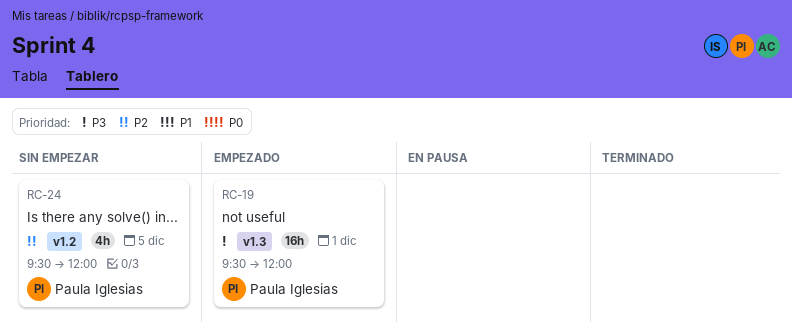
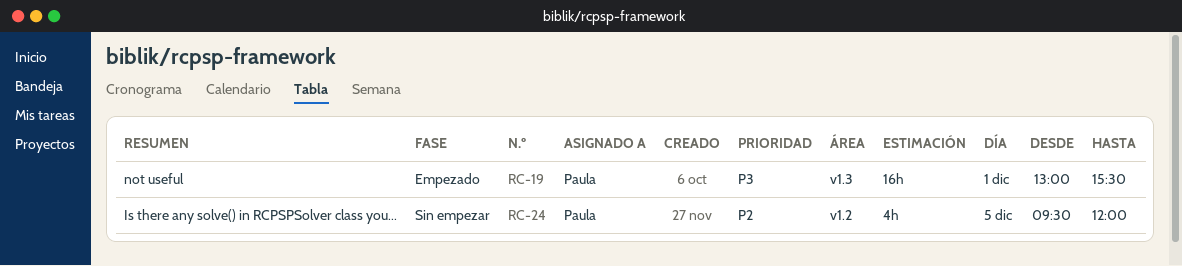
RC-19, begins: 09:30 -> 13:00
RC-19, ends: 12:00 -> 15:30

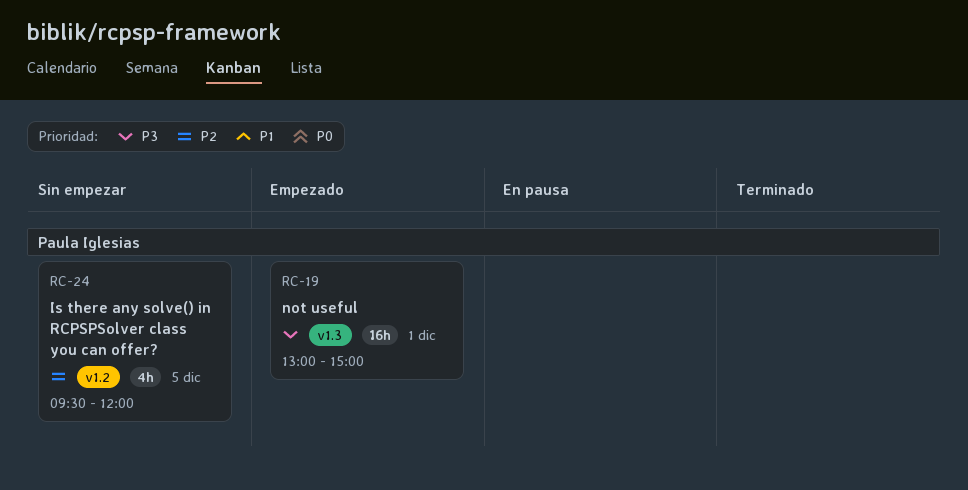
RC-19, ends: 15:30 -> 15:00

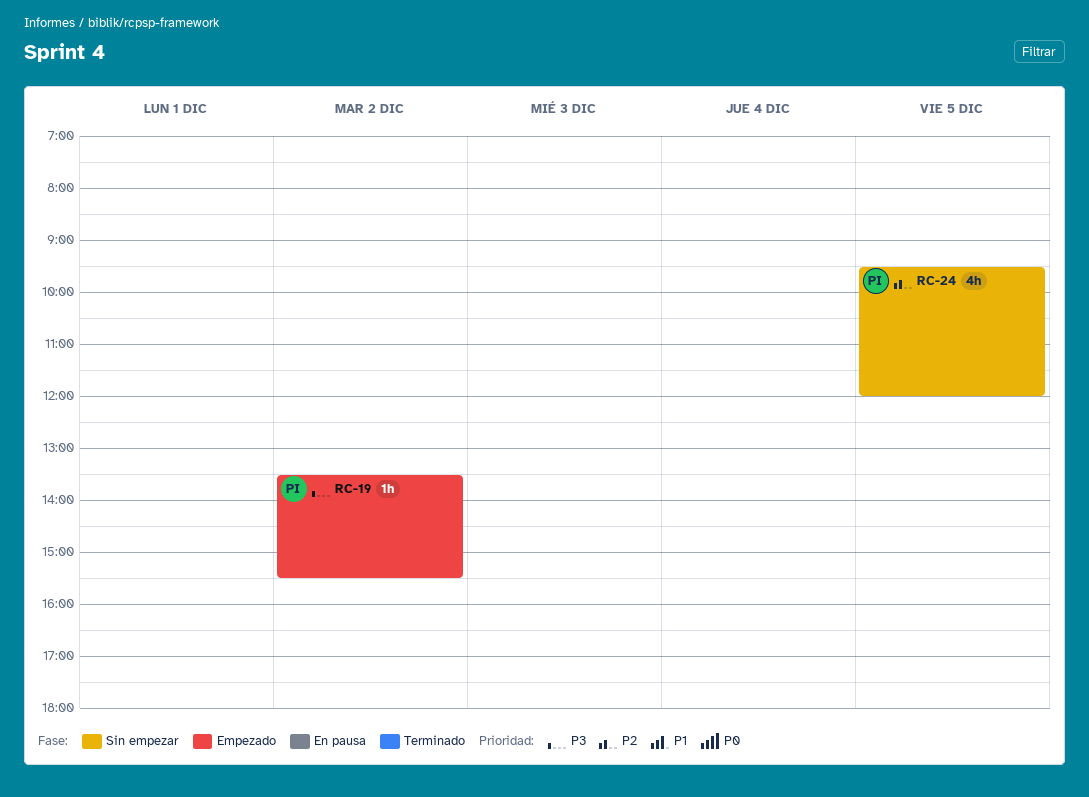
RC-19, estimate: 16h -> 1h
RC-19, day: Dec 1 -> Dec 2
RC-19, begins: 13:00 -> 13:30
RC-19, ends: 15:00 -> 15:30

